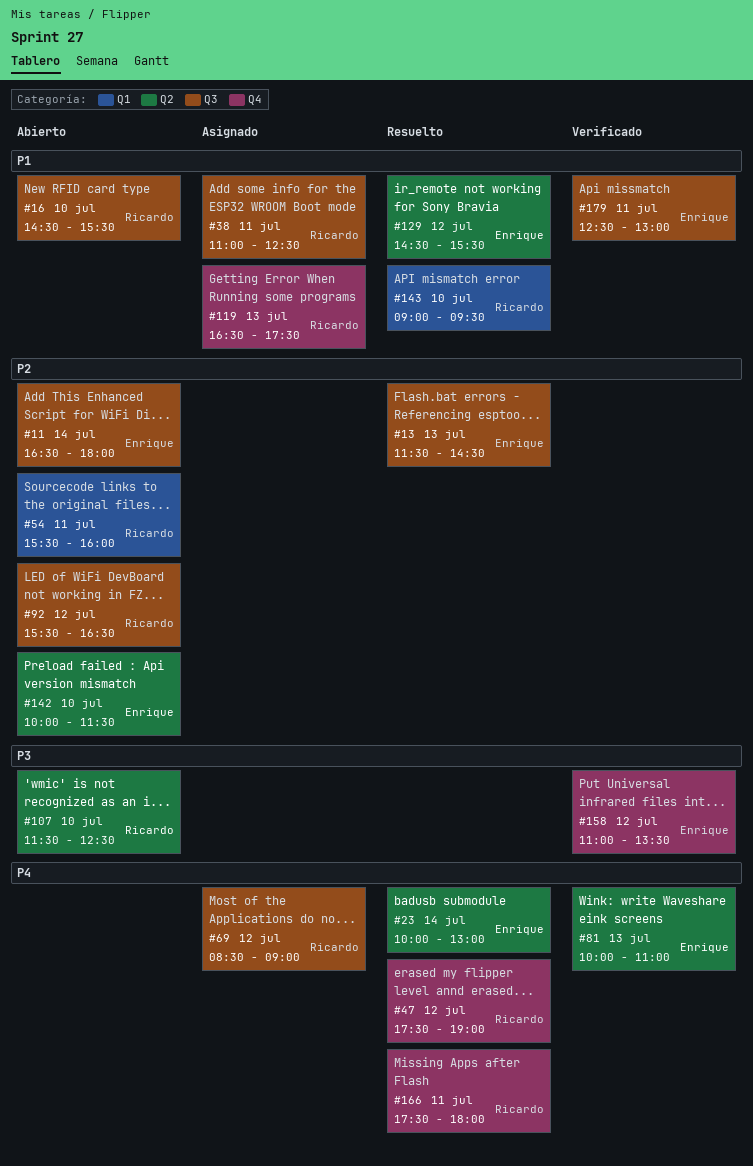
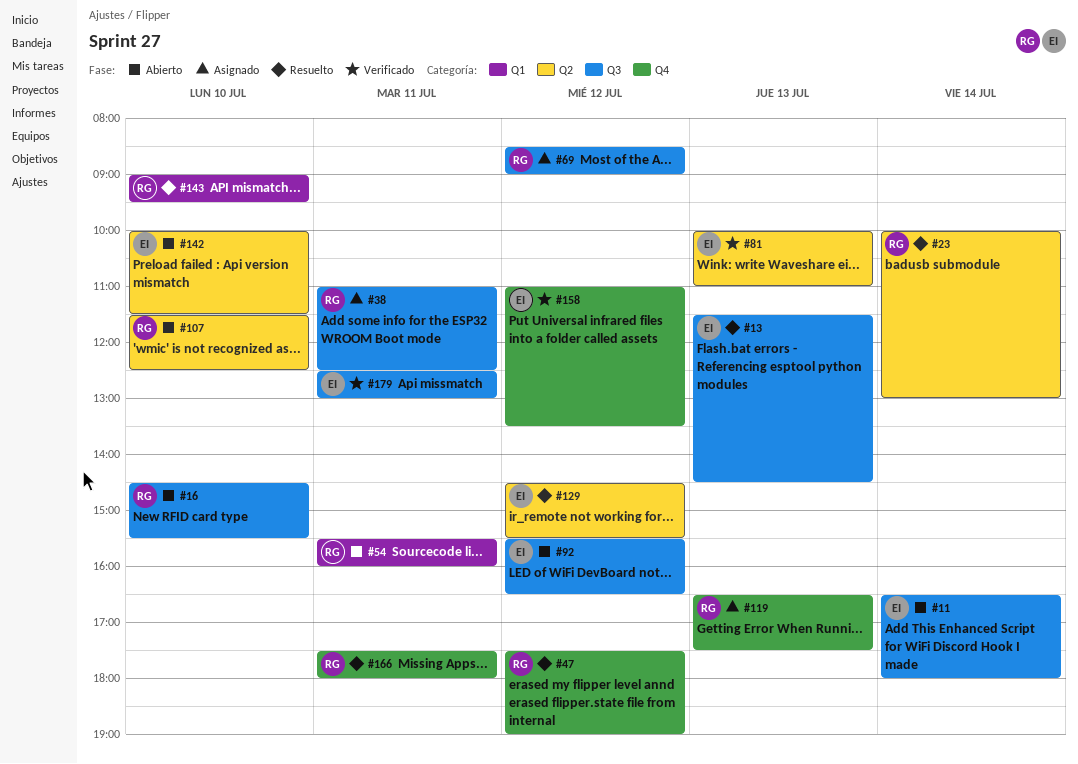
#23, owner: Enrique -> Ricardo
#92, owner: Ricardo -> Enrique

